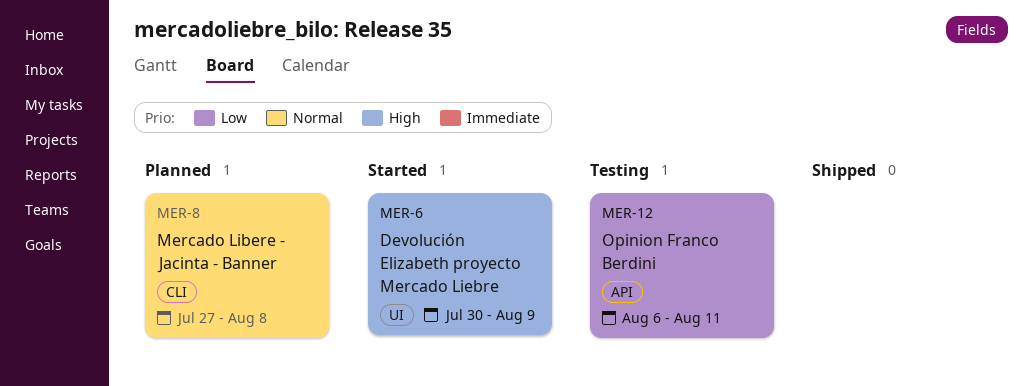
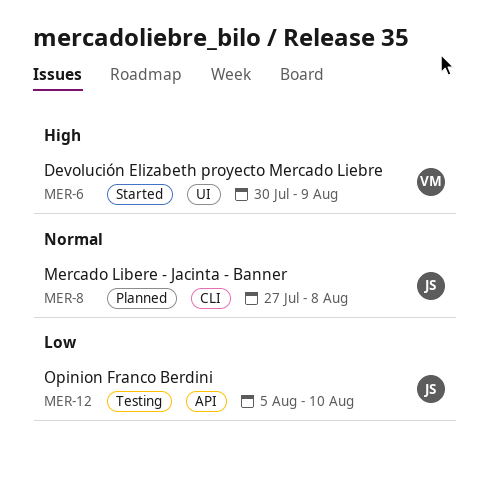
MER-12, start: Aug 6 -> Aug 5
MER-12, due: Aug 11 -> Aug 10

